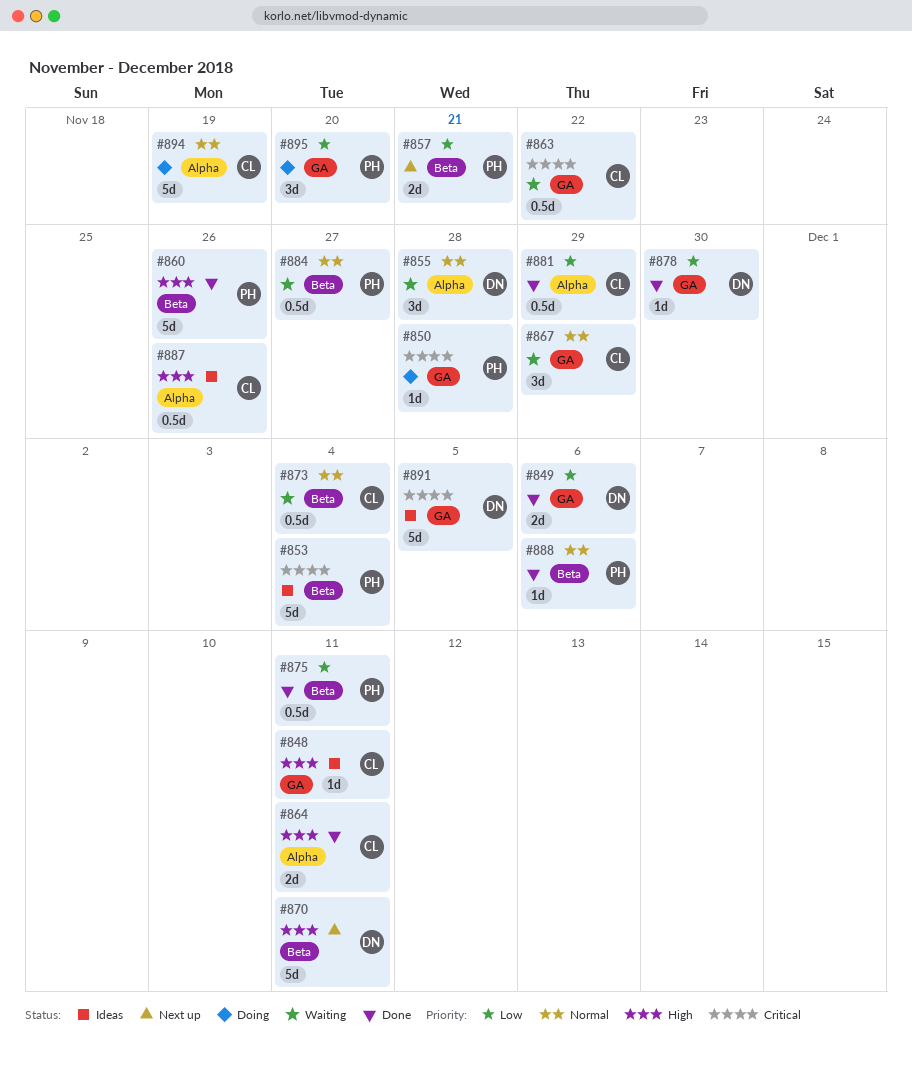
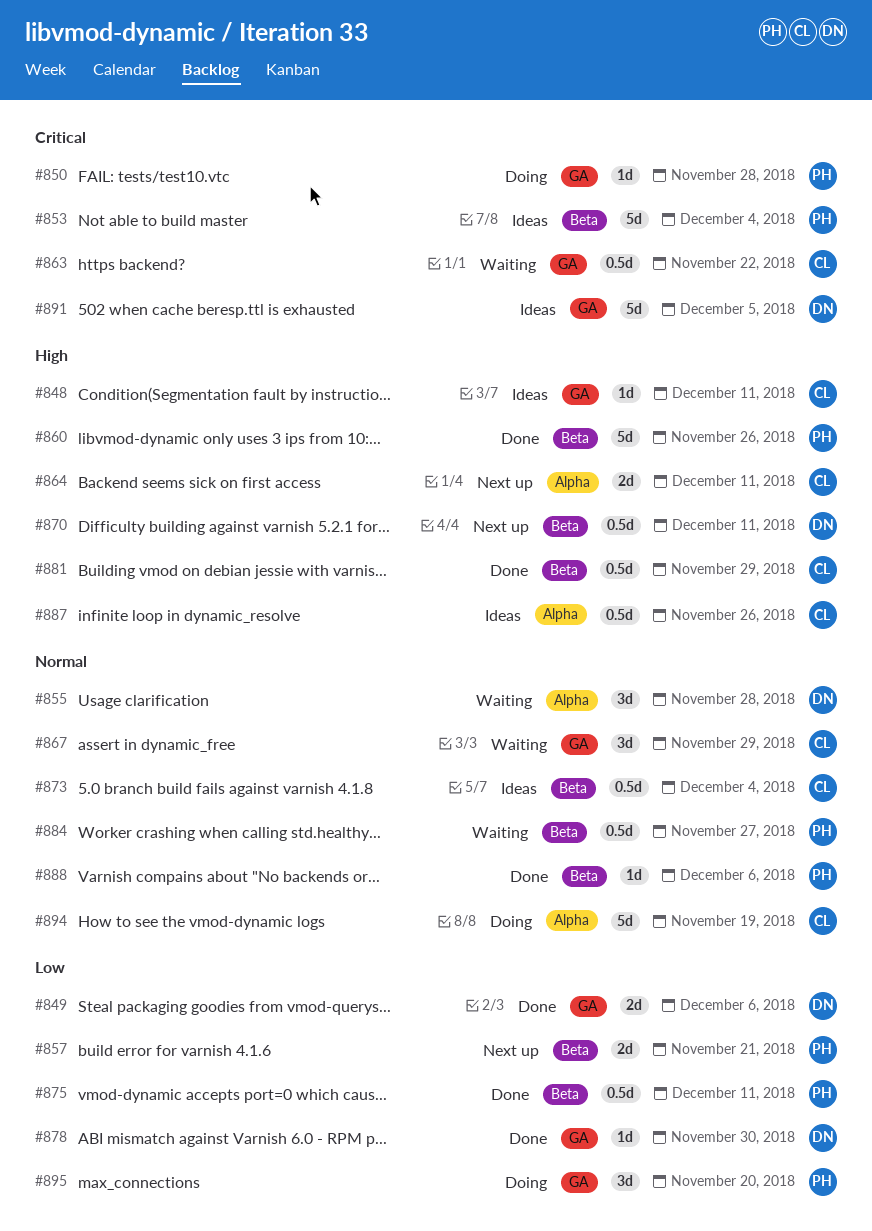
#864, status: Done -> Next up
#870, estimate: 5d -> 0.5d
#873, status: Waiting -> Ideas
#881, priority: Low -> High
#881, label: Alpha -> Beta

